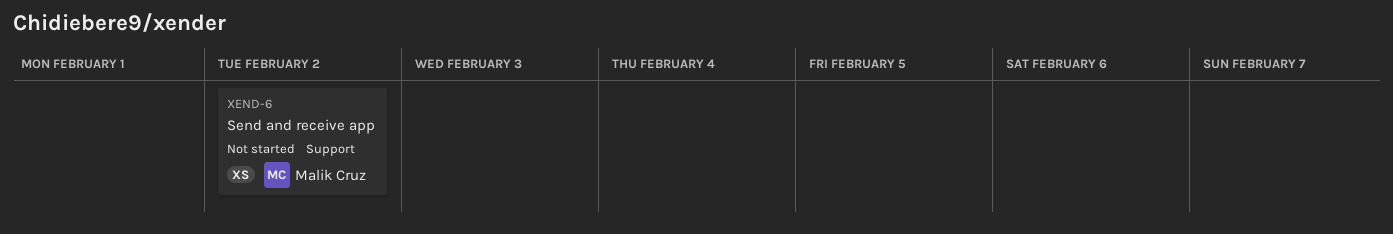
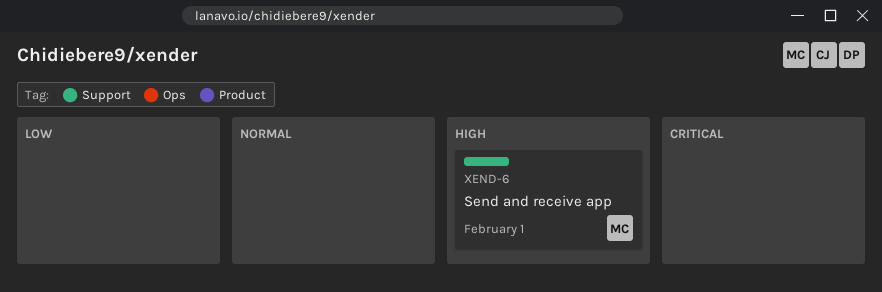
XEND-6, due: Feb 2 -> Feb 1

